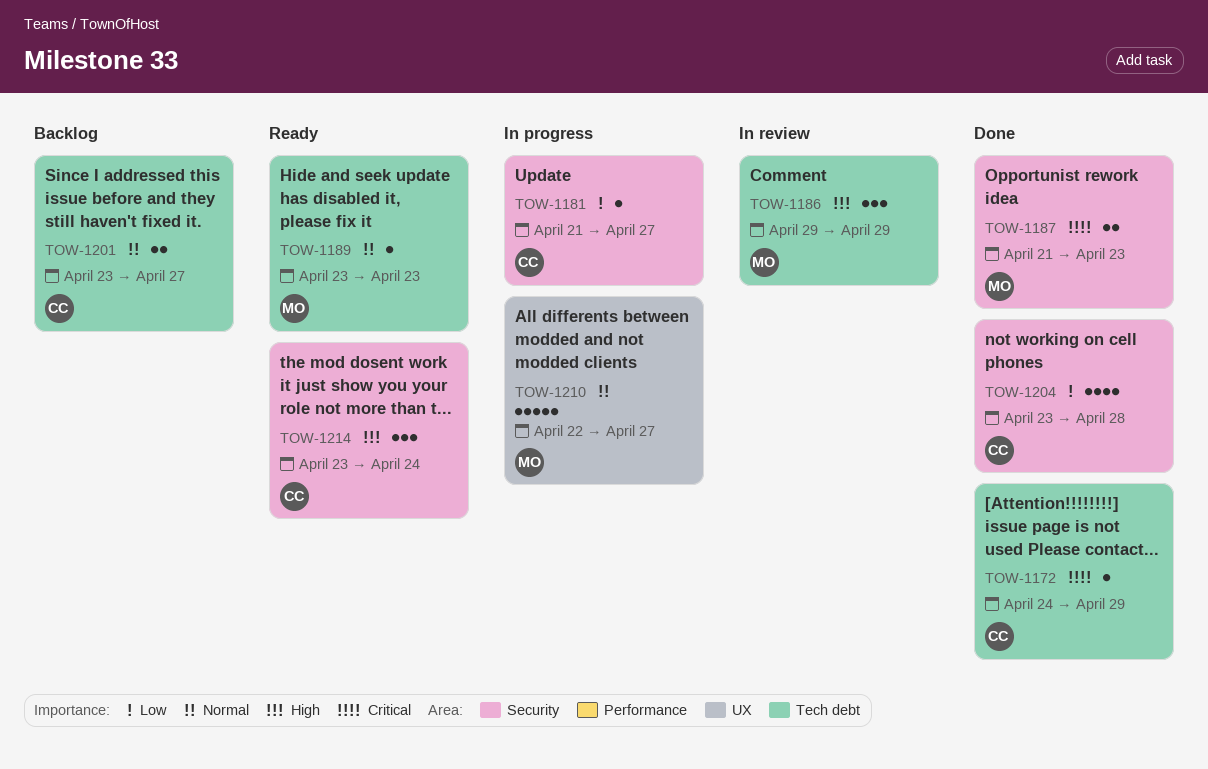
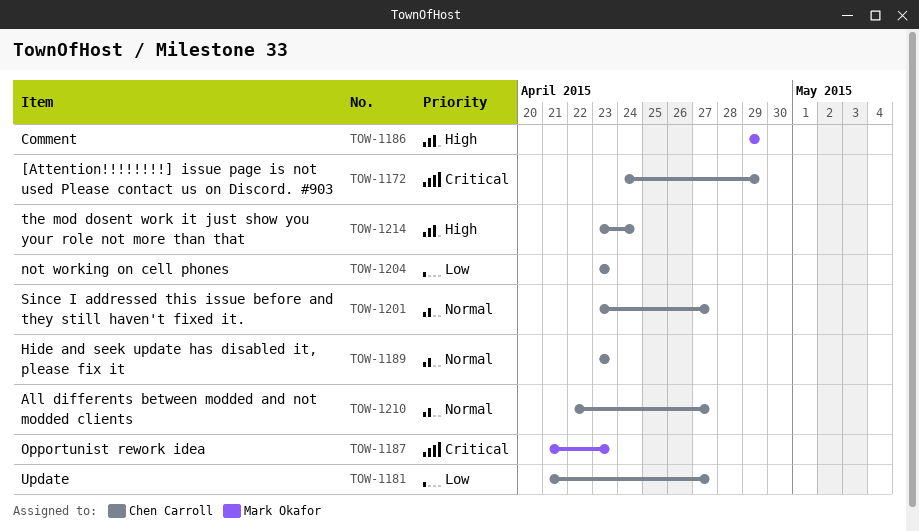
TOW-1189, owner: Mark Okafor -> Chen Carroll
TOW-1204, due: Apr 28 -> Apr 23
TOW-1210, owner: Mark Okafor -> Chen Carroll

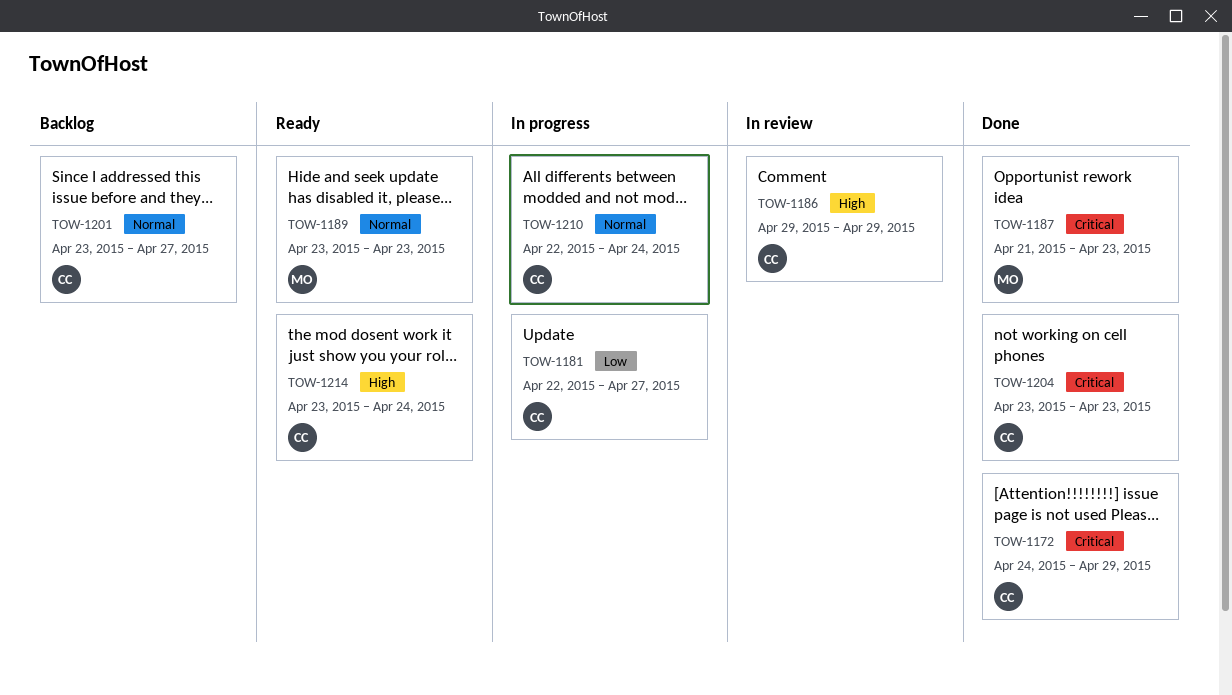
TOW-1181, start: Apr 21 -> Apr 22
TOW-1186, owner: Mark Okafor -> Chen Carroll
TOW-1189, owner: Chen Carroll -> Mark Okafor
TOW-1204, priority: Low -> Critical
TOW-1210, due: Apr 27 -> Apr 24

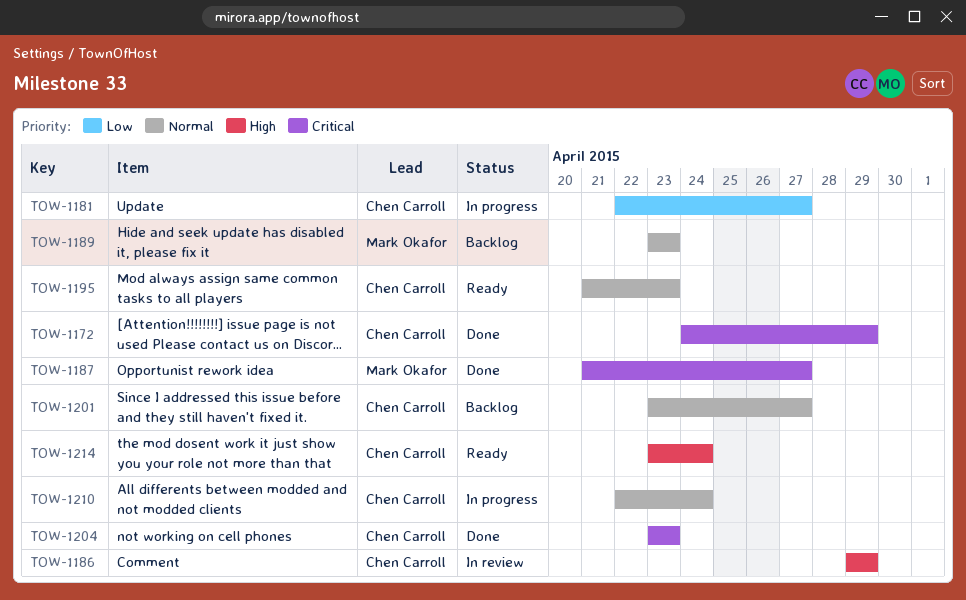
TOW-1187, due: Apr 23 -> Apr 27
TOW-1189, status: Ready -> Backlog
TOW-1195: none -> present

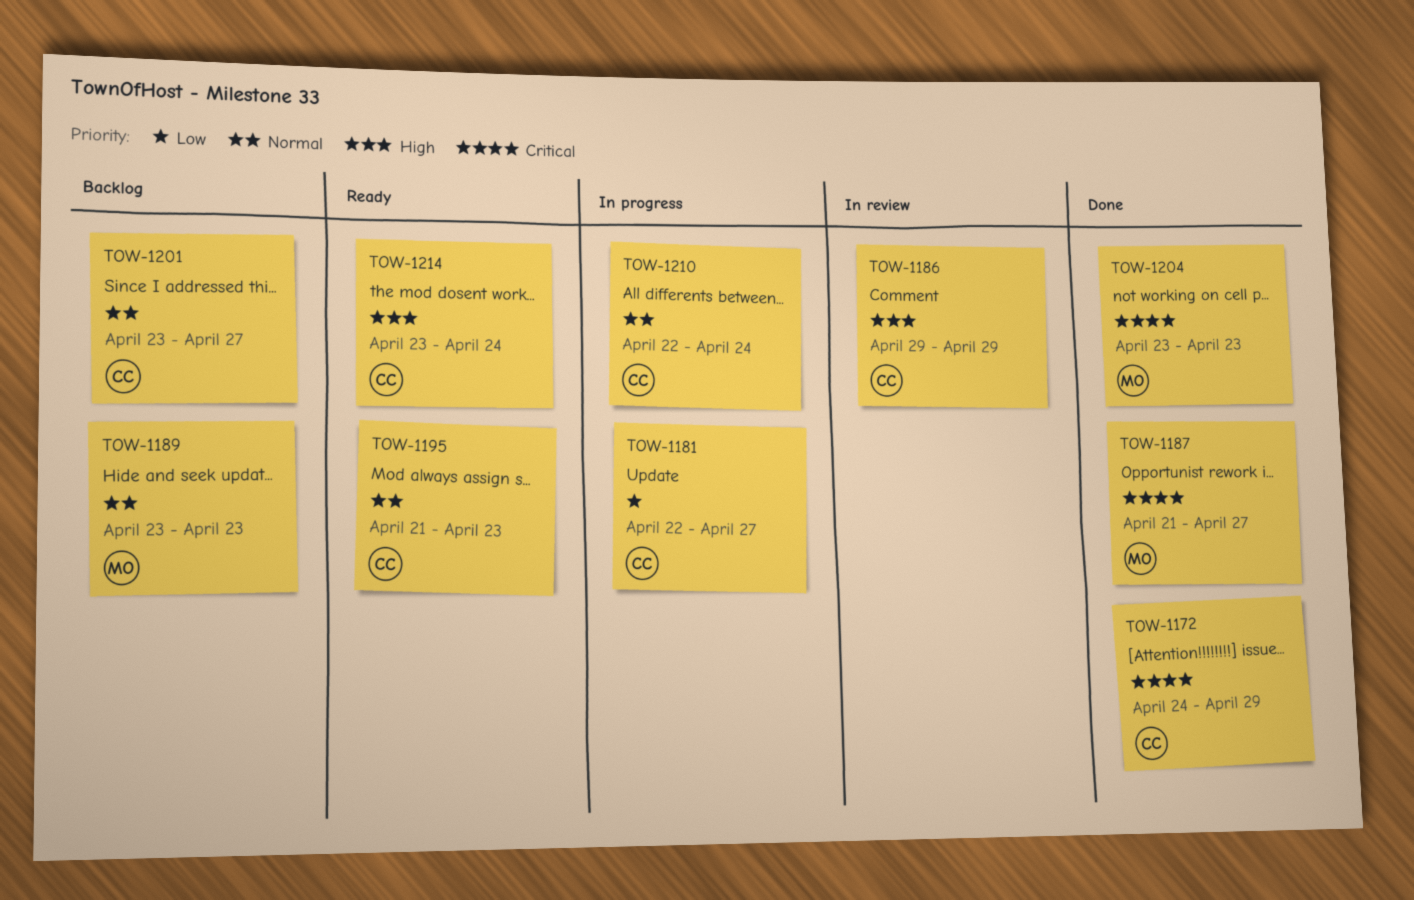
TOW-1204, owner: Chen Carroll -> Mark Okafor

